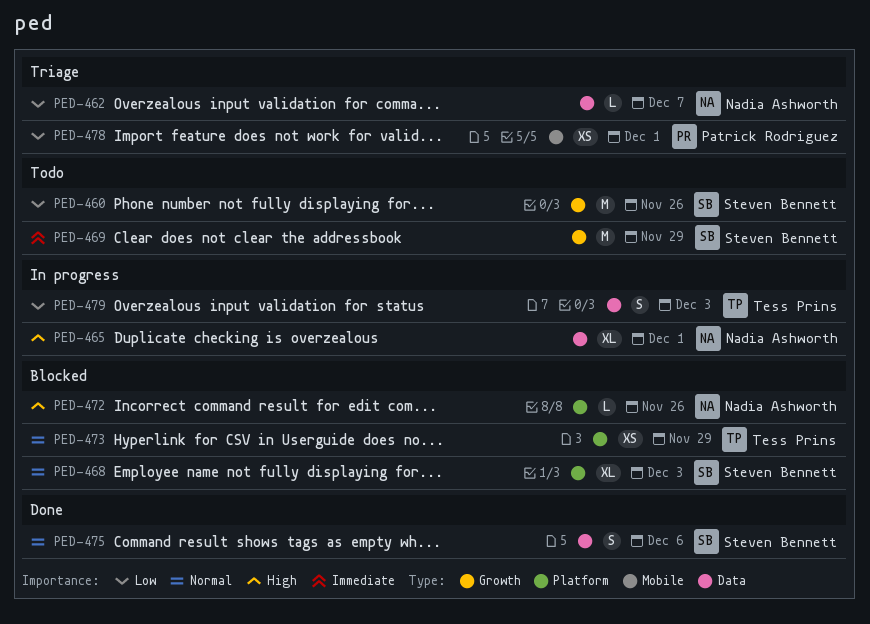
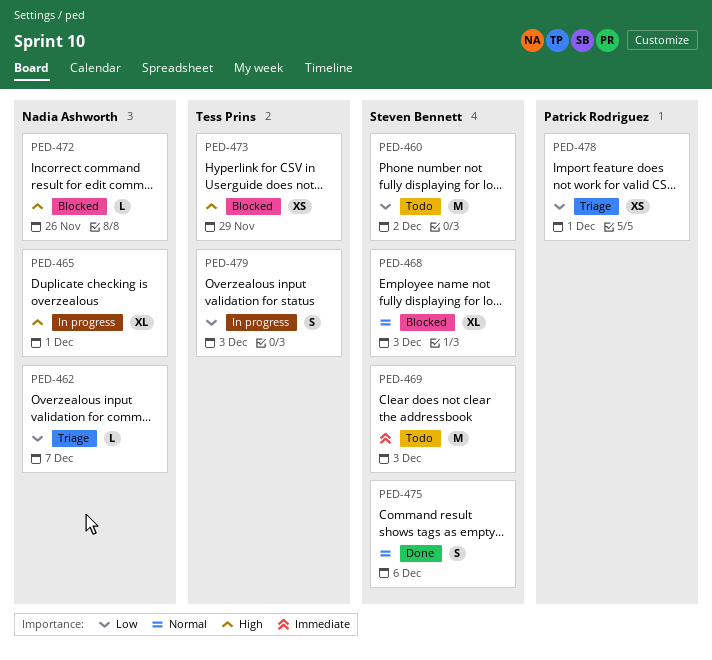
PED-460, due: Nov 26 -> Dec 2
PED-469, due: Nov 29 -> Dec 3
PED-473, priority: Normal -> High

